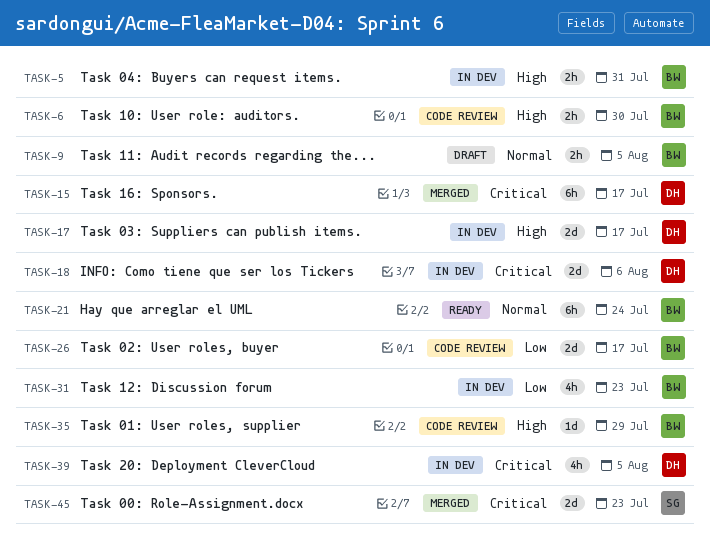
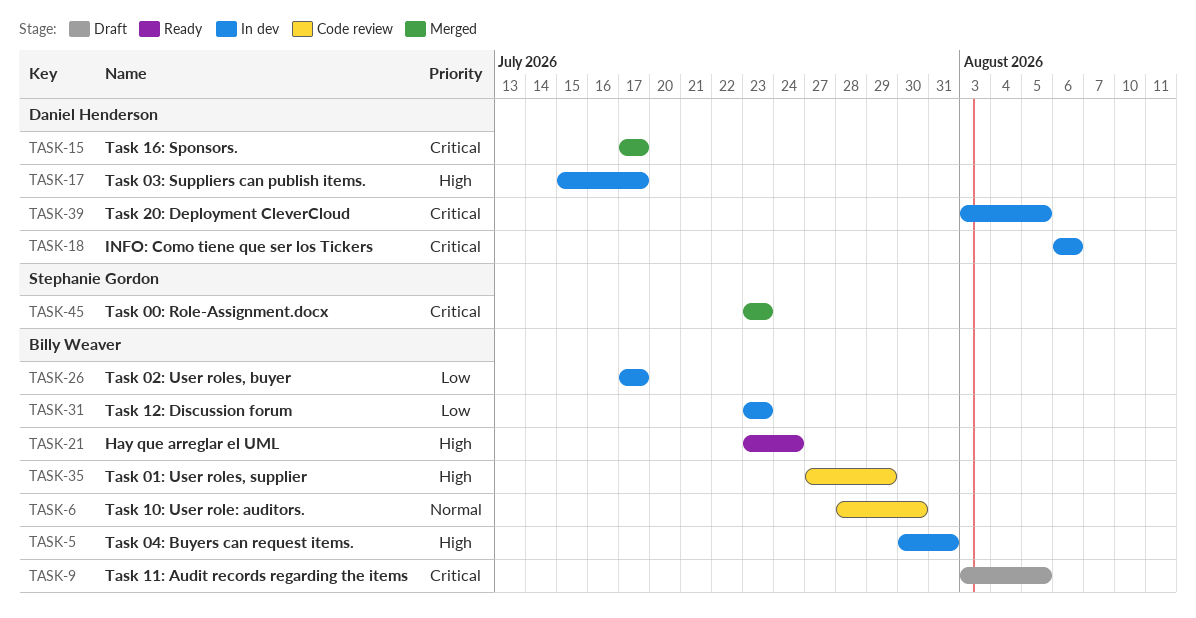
TASK-6, priority: High -> Normal
TASK-9, priority: Normal -> Critical
TASK-21, priority: Normal -> High
TASK-26, status: Code review -> In dev

